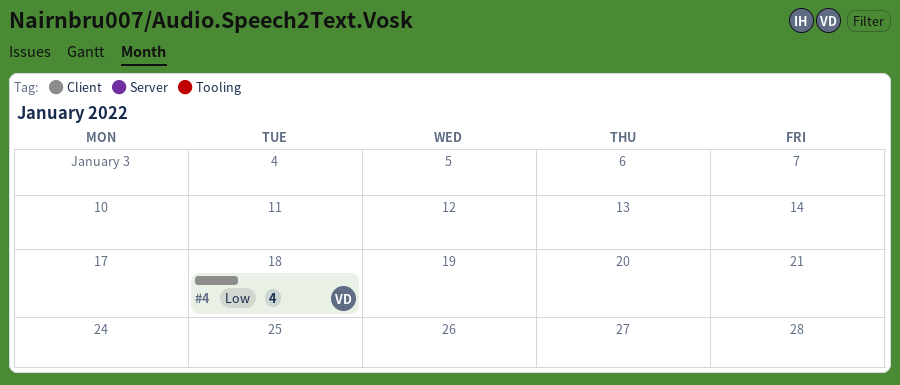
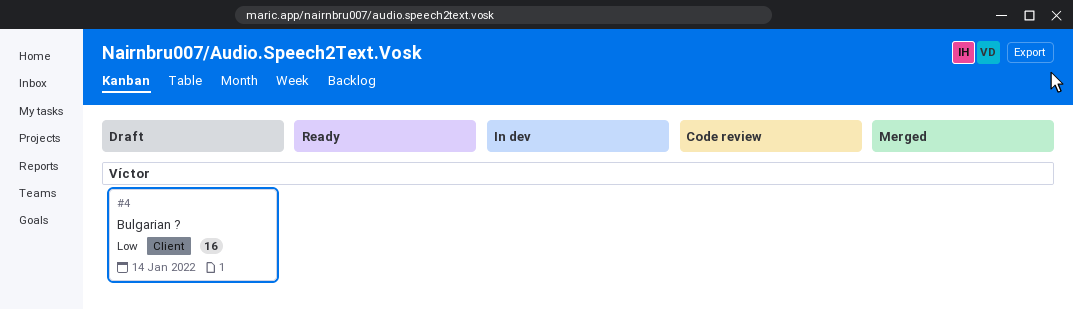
#4, estimate: 4 -> 16
#4, due: Jan 18 -> Jan 14

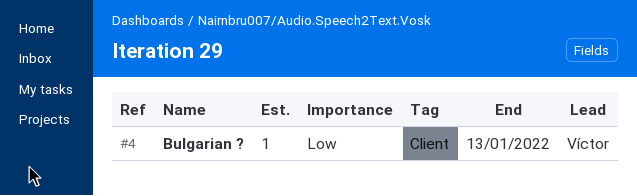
#4, estimate: 16 -> 1
#4, due: Jan 14 -> Jan 13

